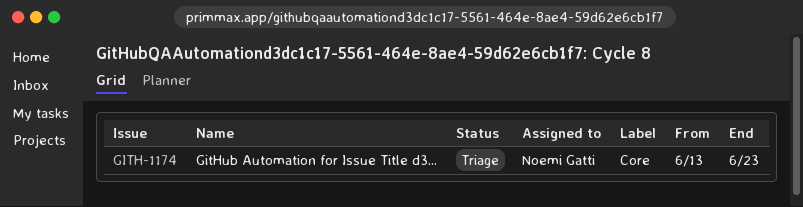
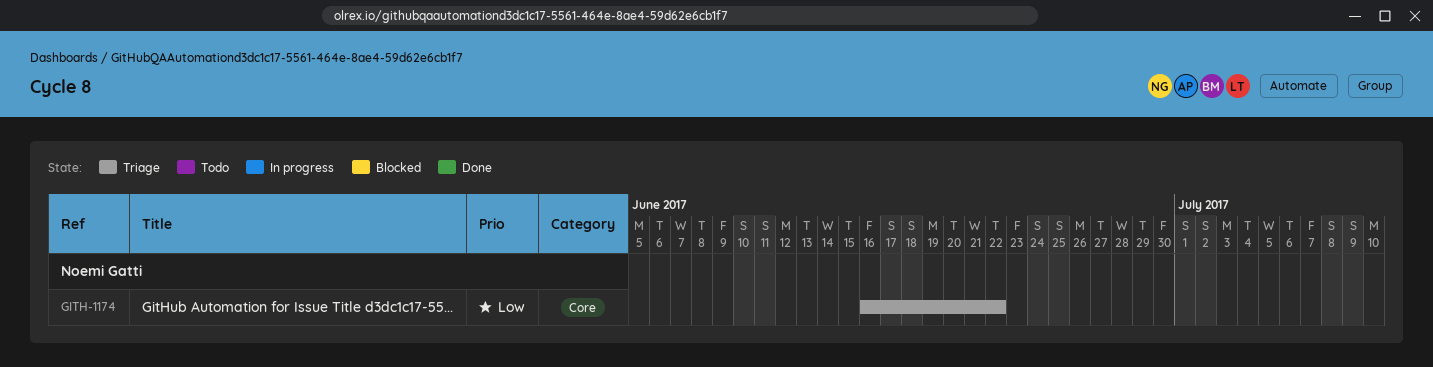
GITH-1174, start: Jun 13 -> Jun 16
GITH-1174, due: Jun 23 -> Jun 22

